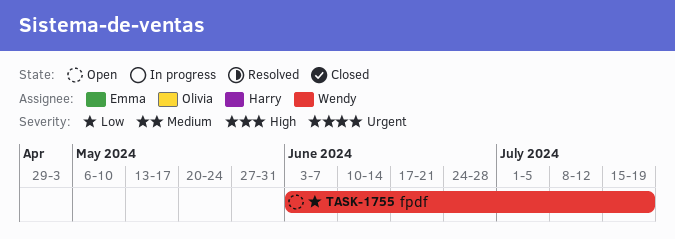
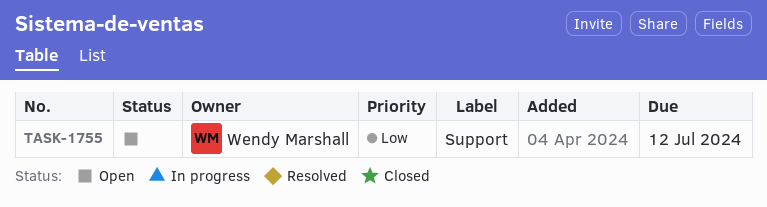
TASK-1755, due: Jul 19 -> Jul 12

